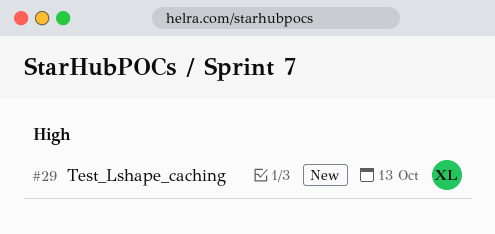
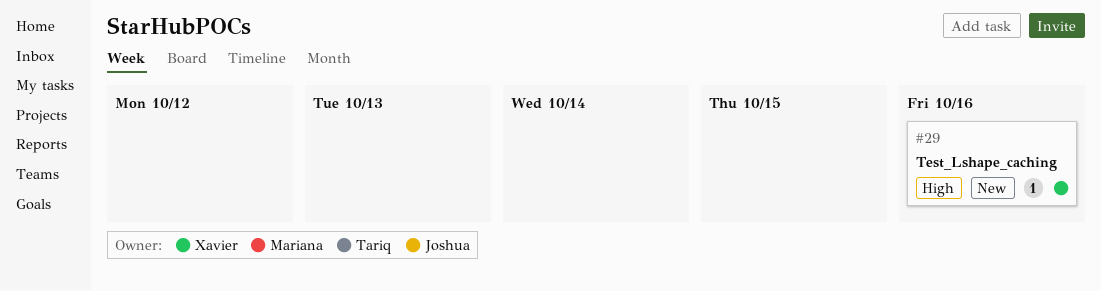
#29, due: Oct 13 -> Oct 16

